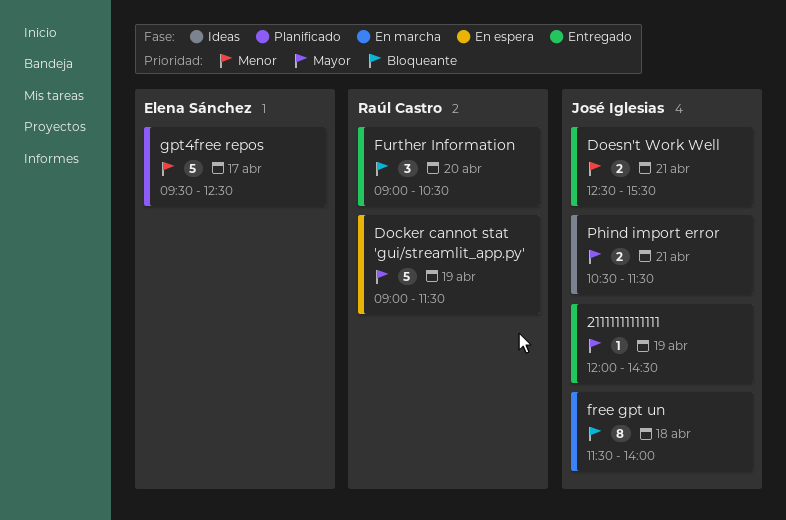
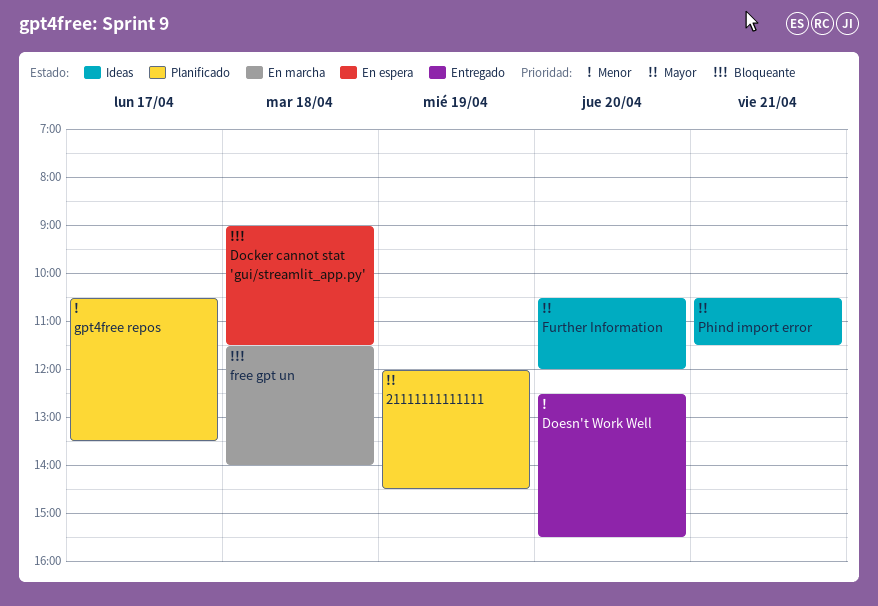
21111111111111, status: Entregado -> Planificado
Docker cannot stat 'gui/streamlit_app.py', priority: Mayor -> Bloqueante
Docker cannot stat 'gui/streamlit_app.py', day: Apr 19 -> Apr 18
Doesn't Work Well, day: Apr 21 -> Apr 20
Further Information, status: Entregado -> Ideas
Further Information, priority: Bloqueante -> Mayor
Further Information, begins: 09:00 -> 10:30
Further Information, ends: 10:30 -> 12:00
gpt4free repos, begins: 09:30 -> 10:30
gpt4free repos, ends: 12:30 -> 13:30

